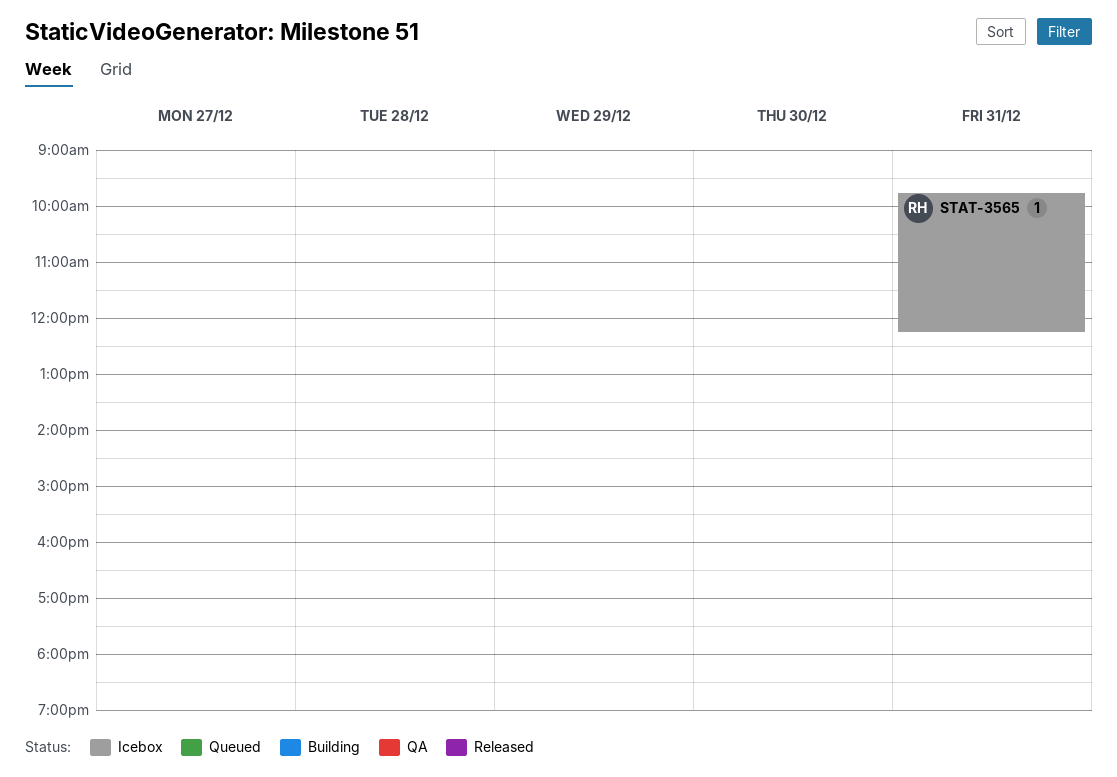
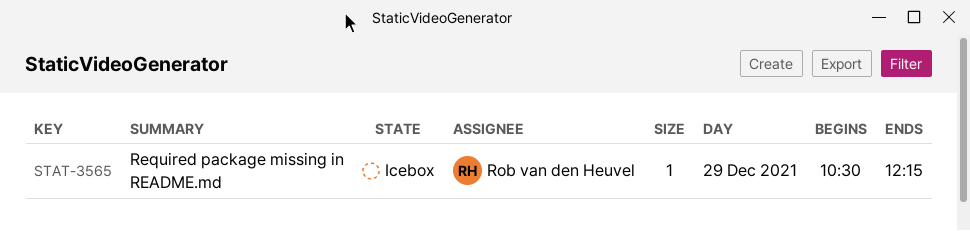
STAT-3565, day: Dec 31 -> Dec 29
STAT-3565, begins: 09:45 -> 10:30

